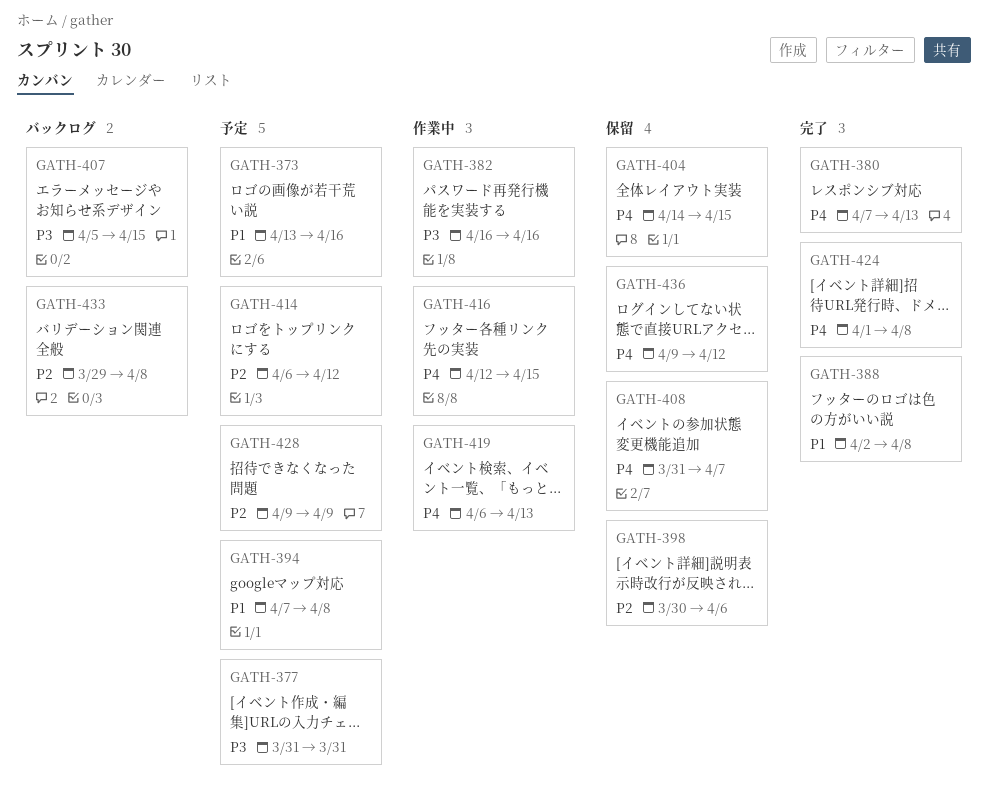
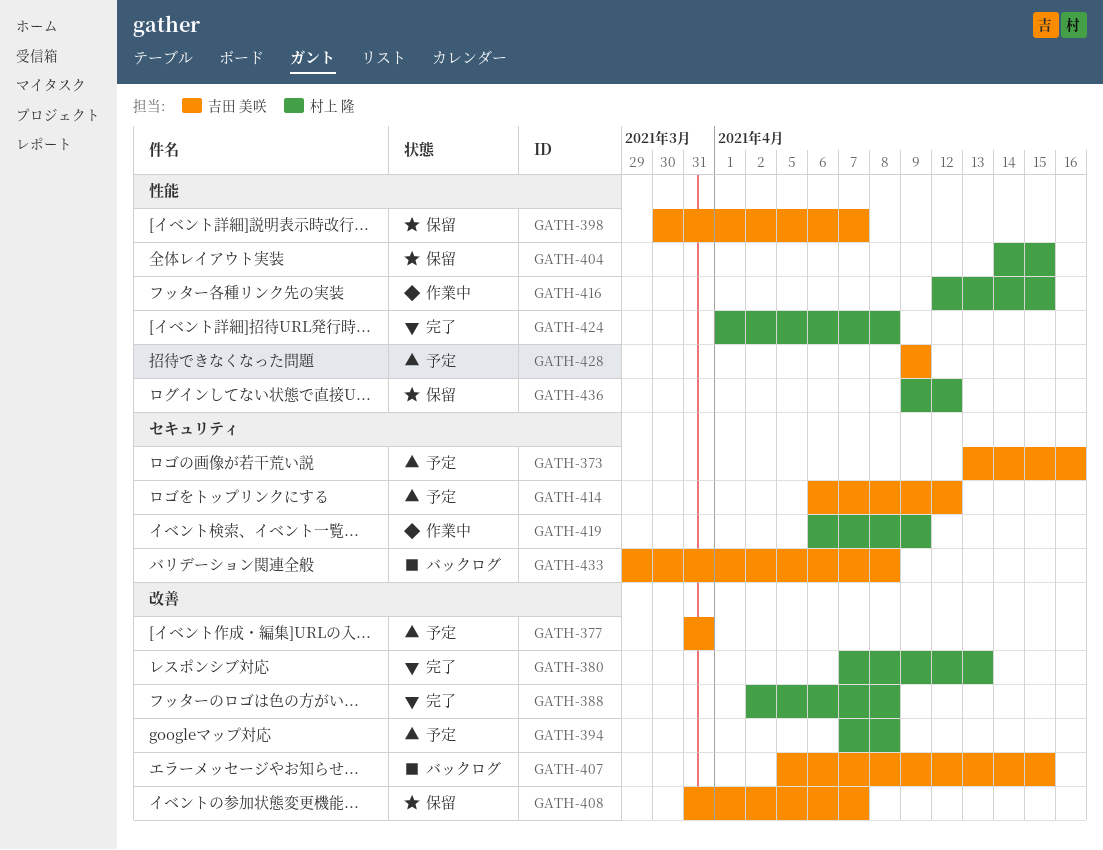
GATH-382: present -> none
GATH-398, due: Apr 6 -> Apr 7
GATH-419, due: Apr 13 -> Apr 9

